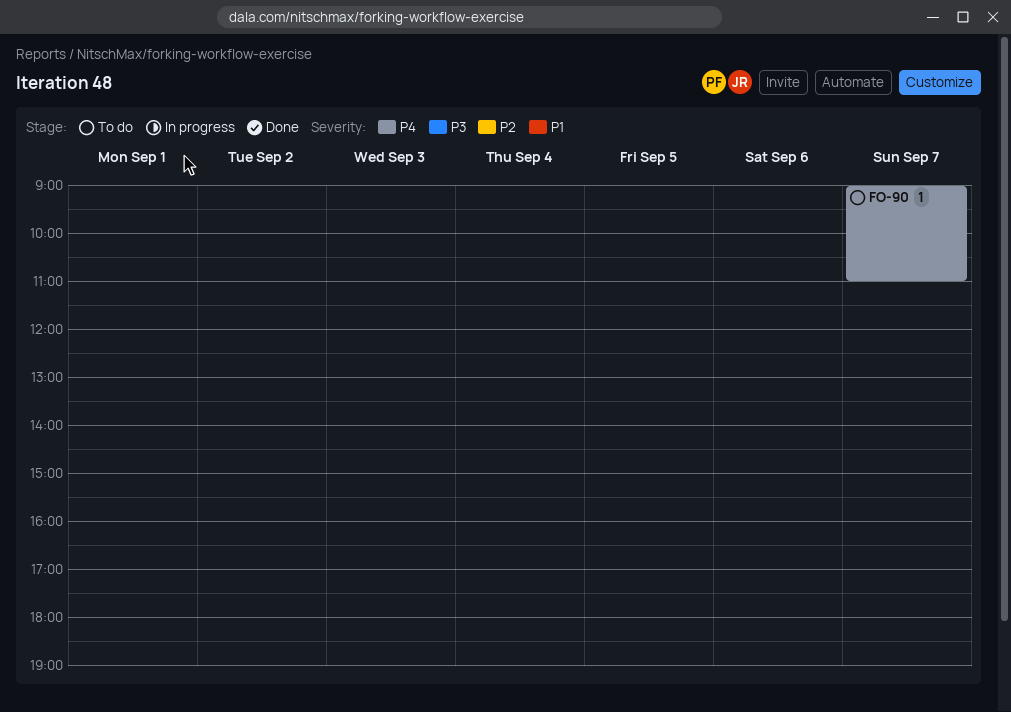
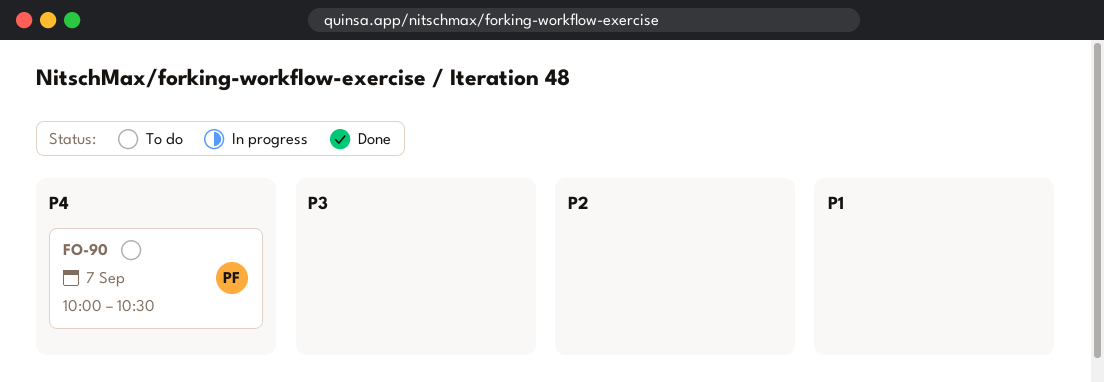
FO-90, begins: 09:00 -> 10:00
FO-90, ends: 11:00 -> 10:30

